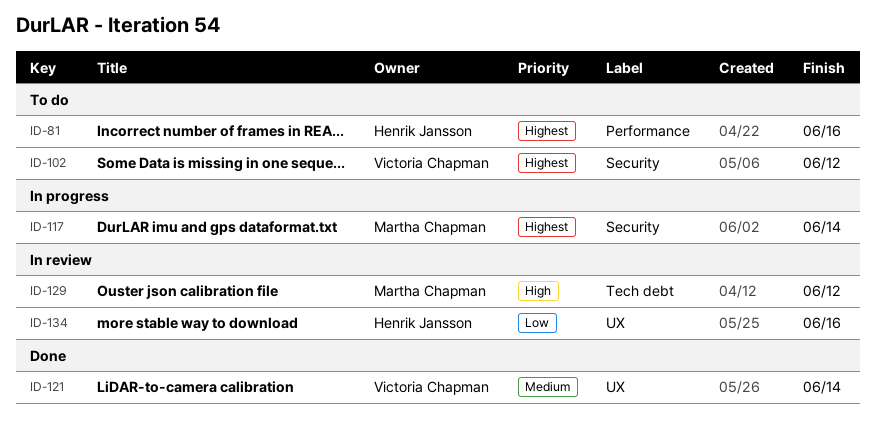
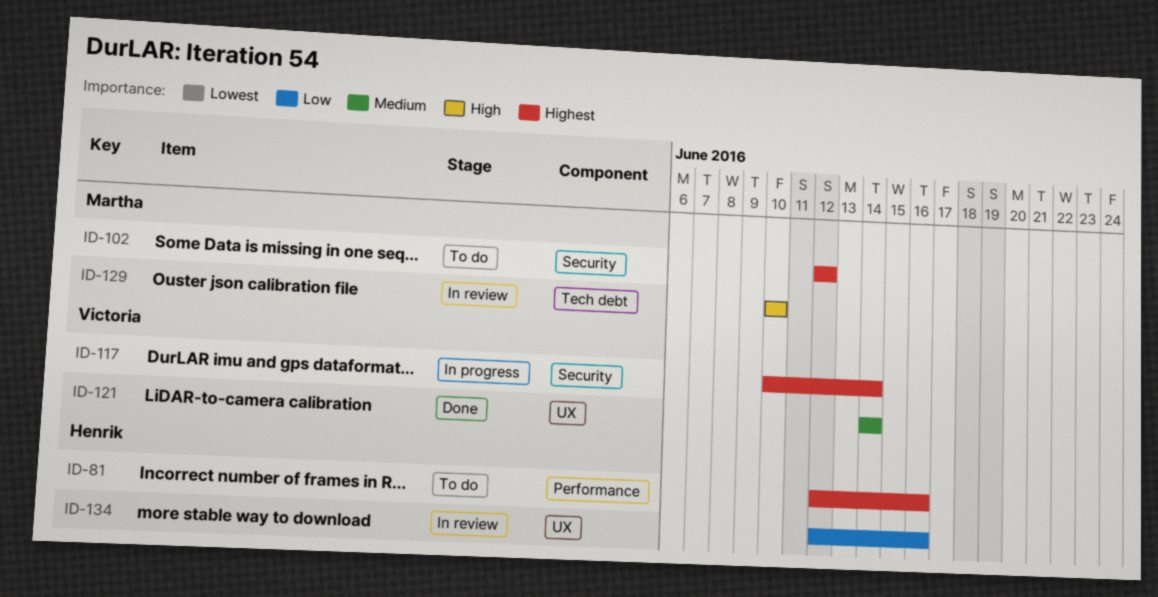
ID-102, owner: Victoria Chapman -> Martha Chapman
ID-117, owner: Martha Chapman -> Victoria Chapman
ID-129, due: Jun 12 -> Jun 10

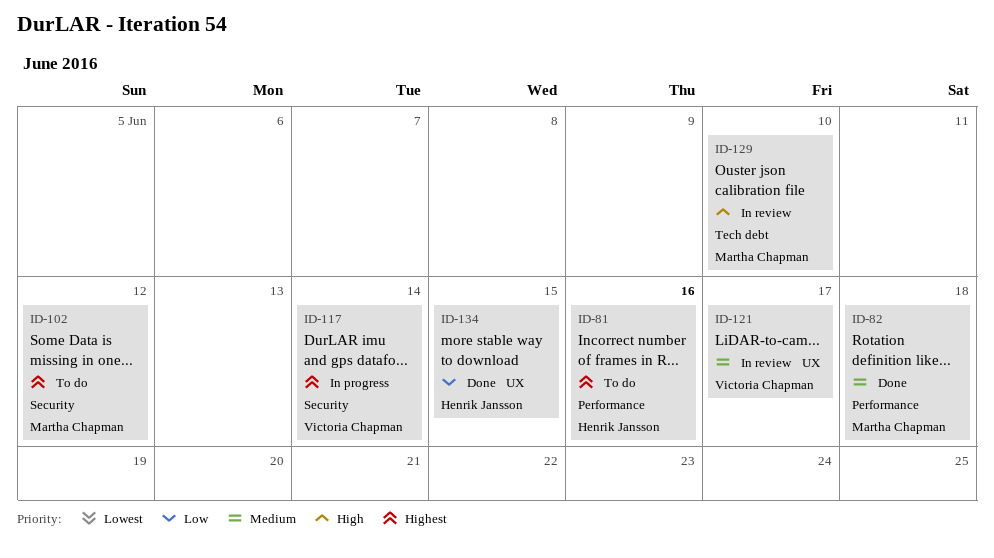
ID-82: none -> present
ID-121, status: Done -> In review
ID-121, due: Jun 14 -> Jun 17
ID-134, status: In review -> Done
ID-134, due: Jun 16 -> Jun 15

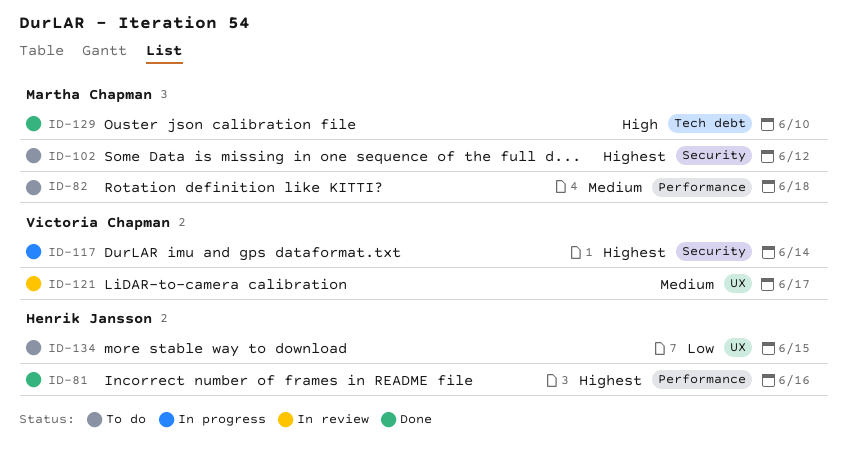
ID-81, status: To do -> Done
ID-82, status: Done -> To do
ID-129, status: In review -> Done
ID-134, status: Done -> To do

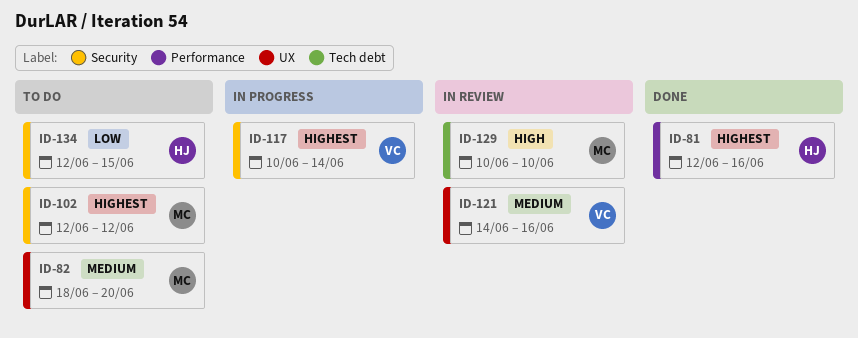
ID-82, label: Performance -> UX
ID-82, due: Jun 18 -> Jun 20
ID-121, due: Jun 17 -> Jun 16
ID-129, status: Done -> In review
ID-134, label: UX -> Security

